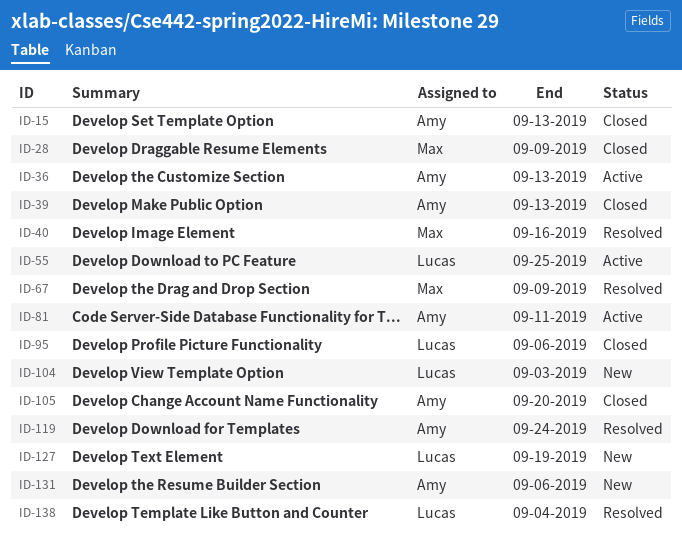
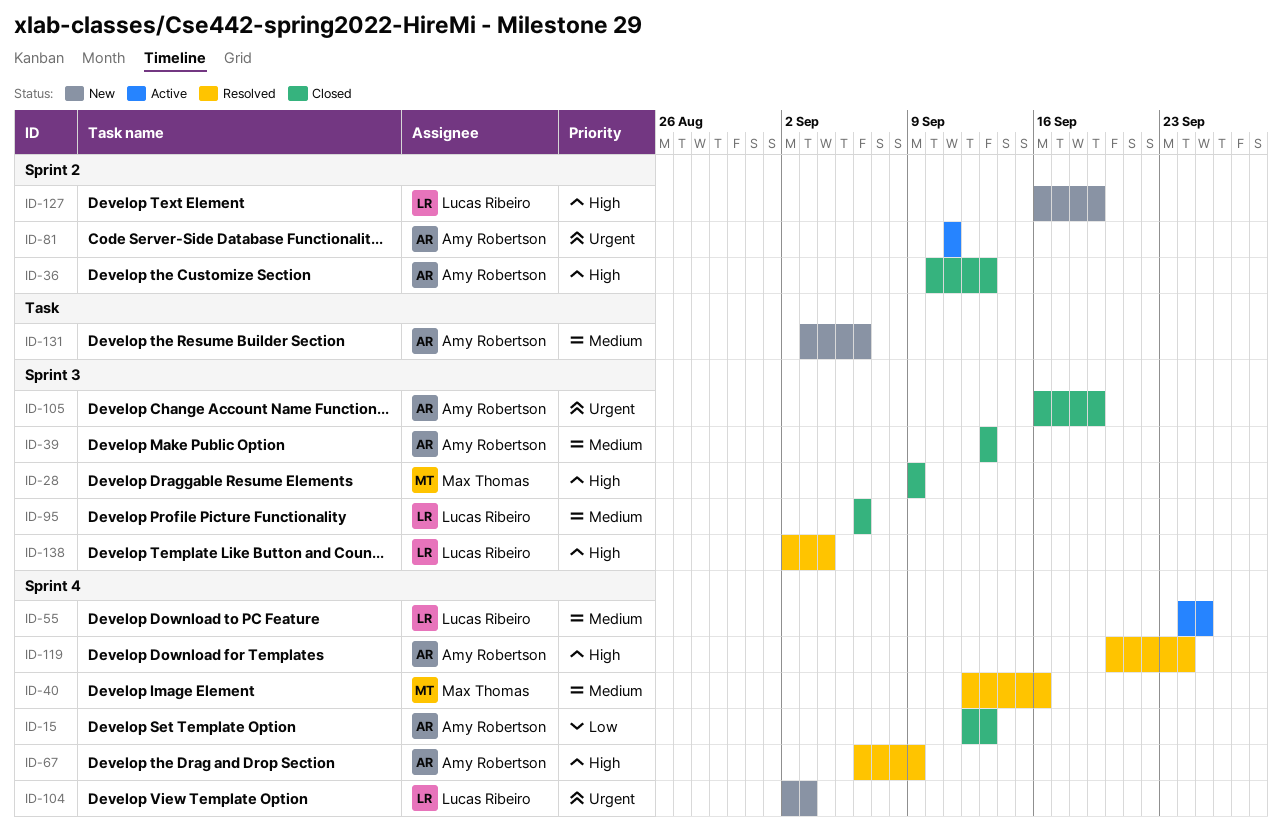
ID-36, status: Active -> Closed
ID-67, owner: Max Thomas -> Amy Robertson
ID-105, due: Sep 20 -> Sep 19

